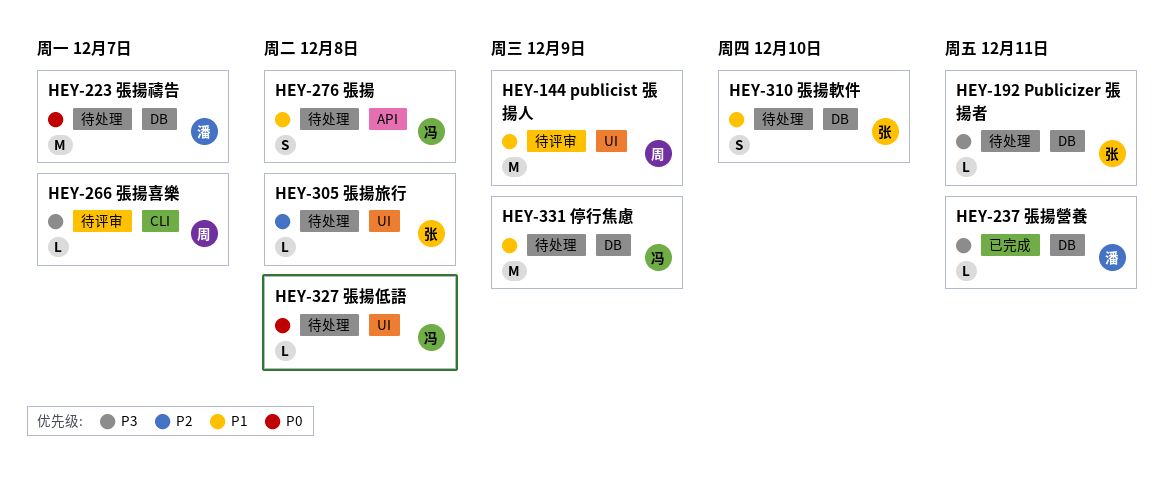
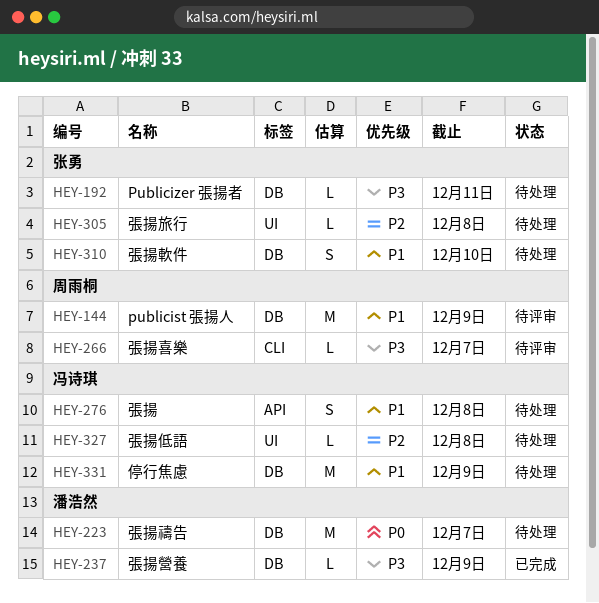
HEY-144, label: UI -> DB
HEY-237, due: Dec 11 -> Dec 9
HEY-327, priority: P0 -> P2

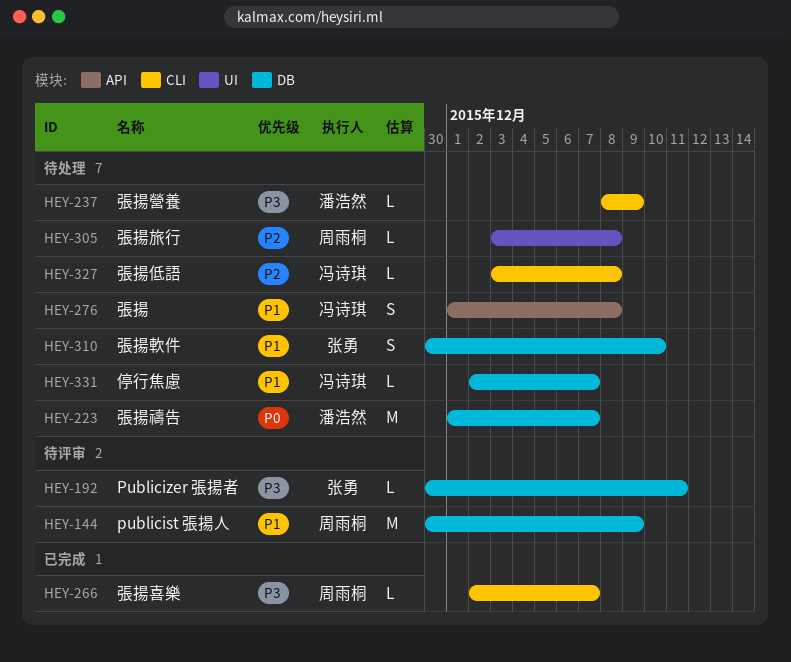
HEY-192, status: 待处理 -> 待评审
HEY-237, status: 已完成 -> 待处理
HEY-237, label: DB -> CLI
HEY-266, status: 待评审 -> 已完成
HEY-305, owner: 张勇 -> 周雨桐
HEY-327, label: UI -> CLI
HEY-331, estimate: M -> L
HEY-331, due: Dec 9 -> Dec 7

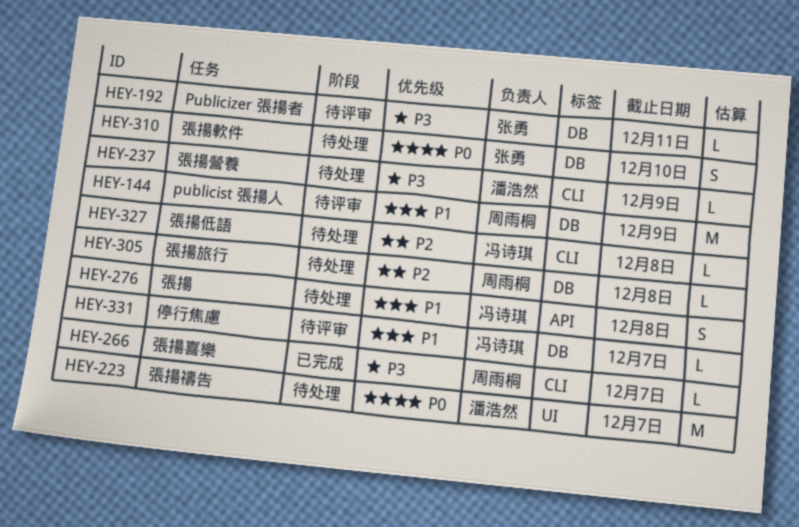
HEY-223, label: DB -> UI
HEY-305, label: UI -> DB
HEY-310, priority: P1 -> P0
HEY-331, status: 待处理 -> 待评审

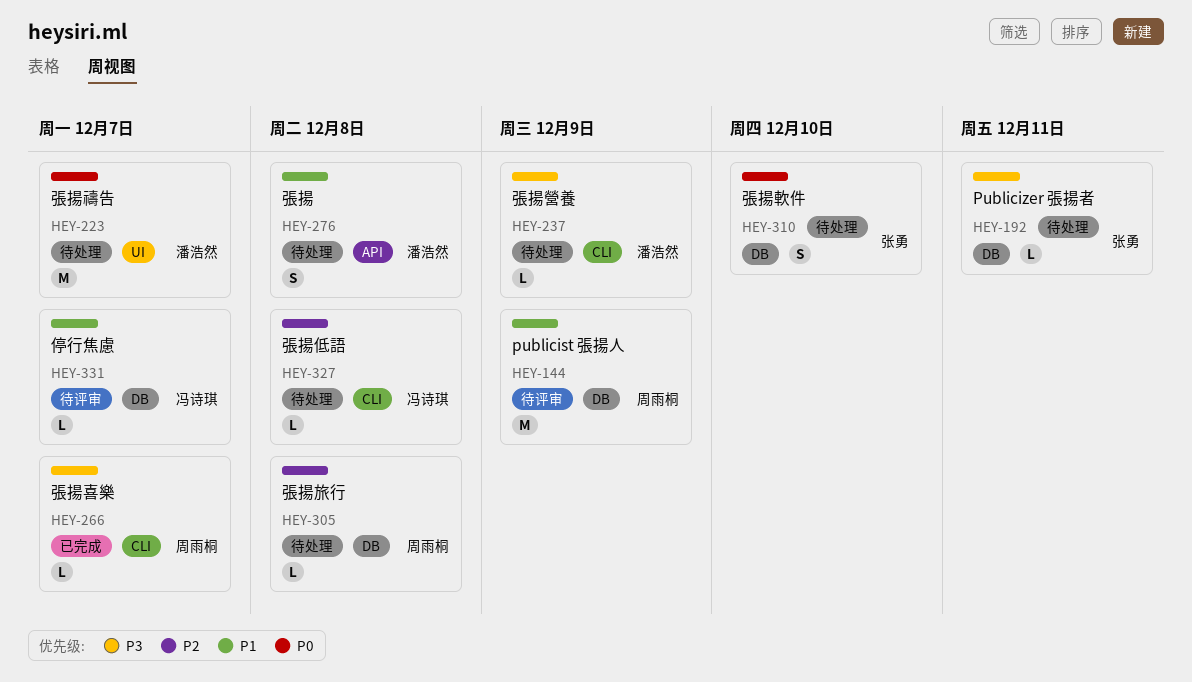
HEY-192, status: 待评审 -> 待处理
HEY-276, owner: 冯诗琪 -> 潘浩然

